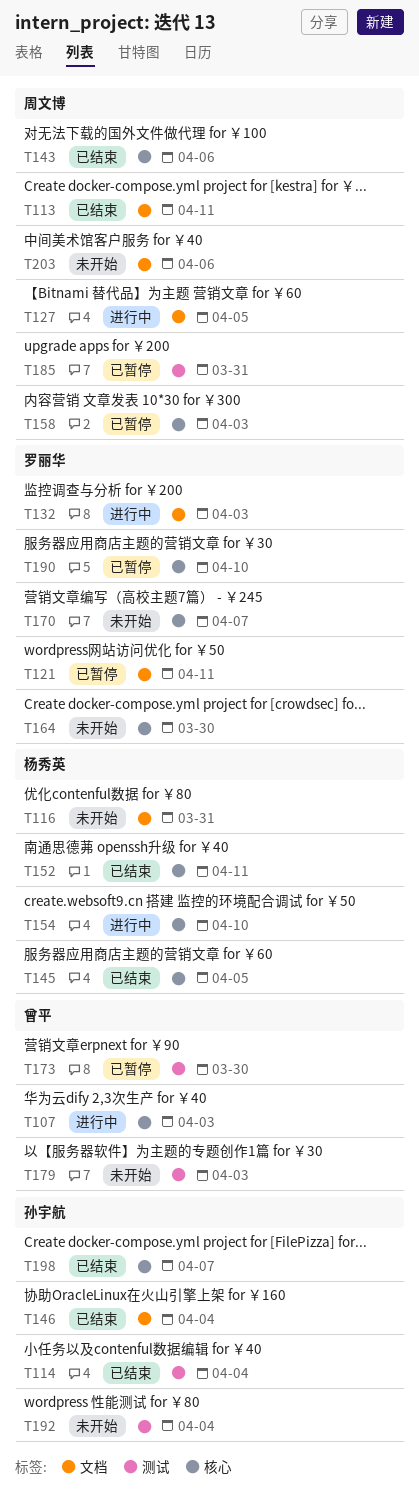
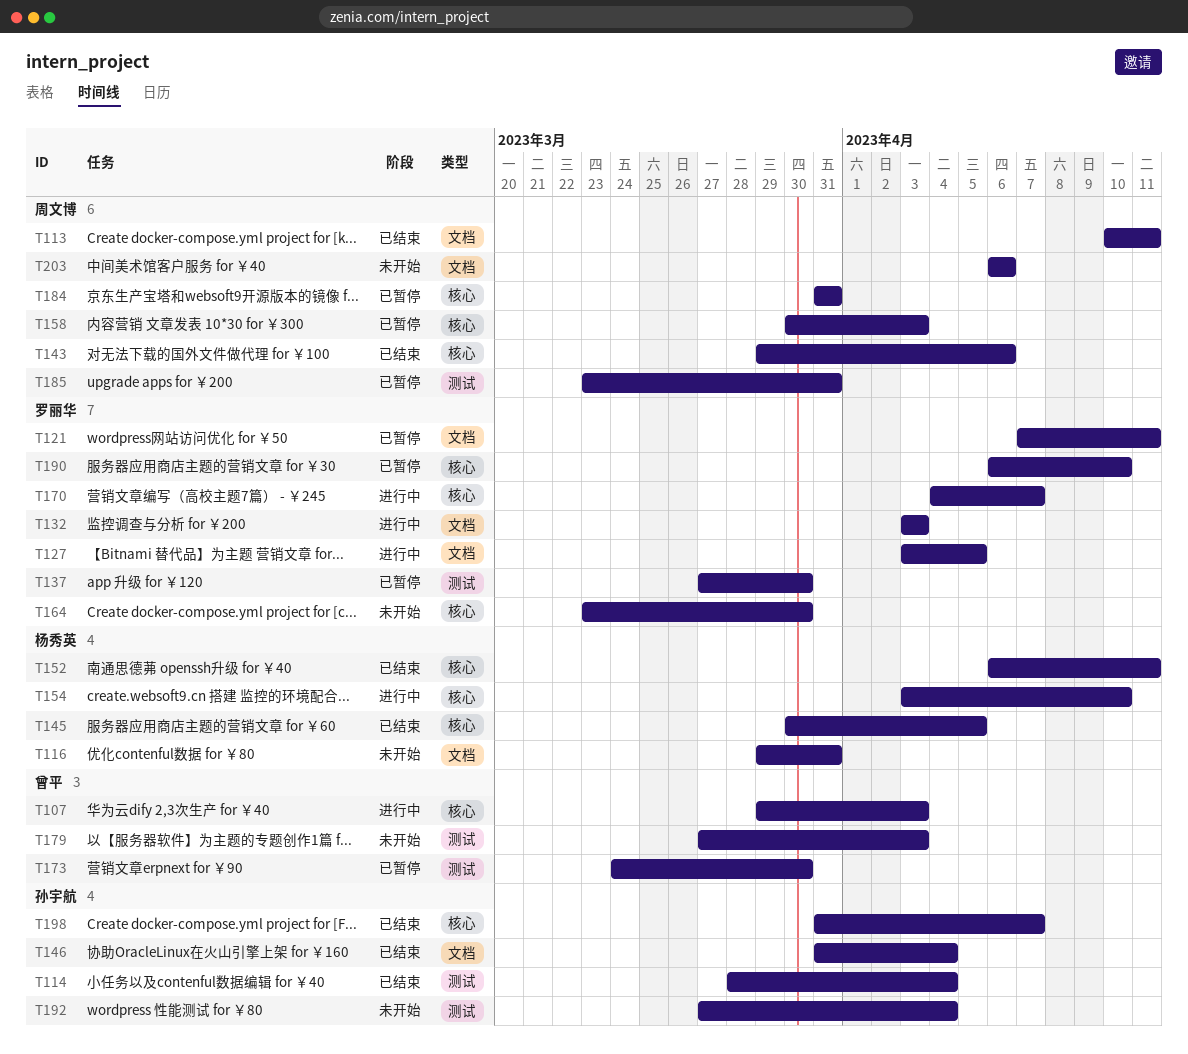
T127, owner: 周文博 -> 罗丽华
T137: none -> present
T170, status: 未开始 -> 进行中
T184: none -> present

